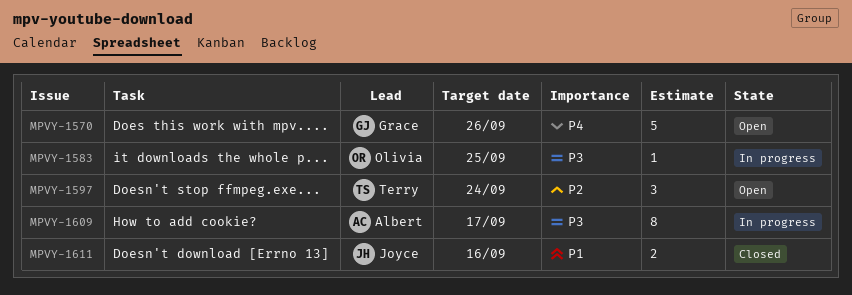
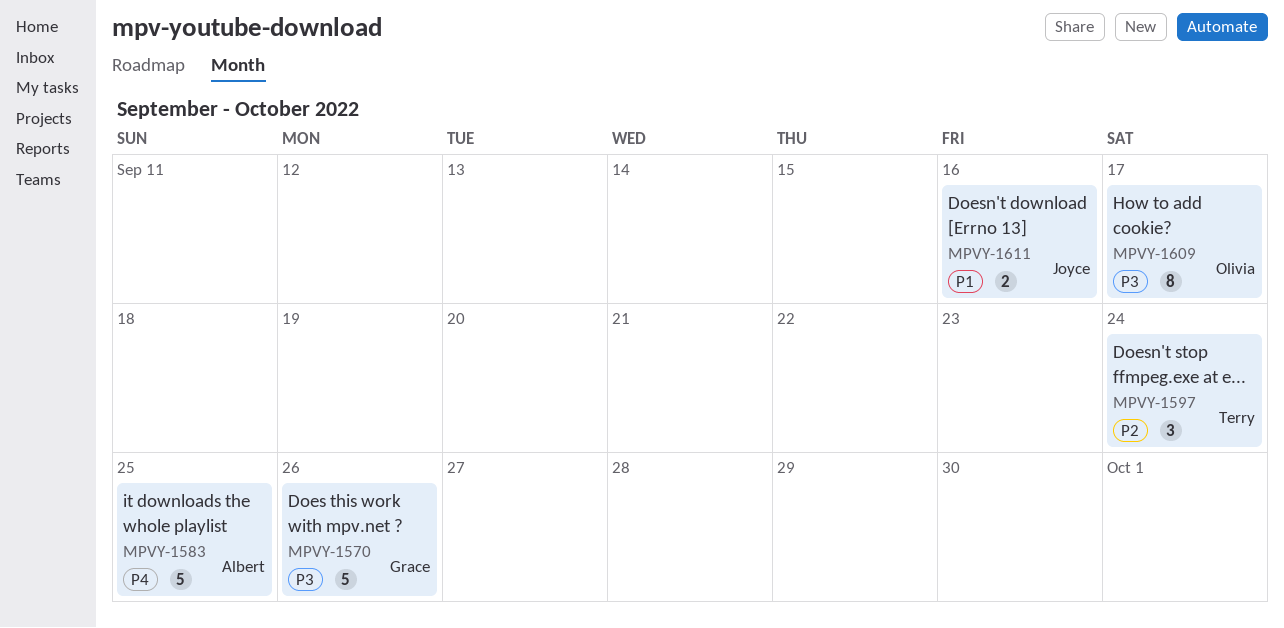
MPVY-1570, priority: P4 -> P3
MPVY-1583, owner: Olivia -> Albert
MPVY-1583, priority: P3 -> P4
MPVY-1583, estimate: 1 -> 5
MPVY-1609, owner: Albert -> Olivia

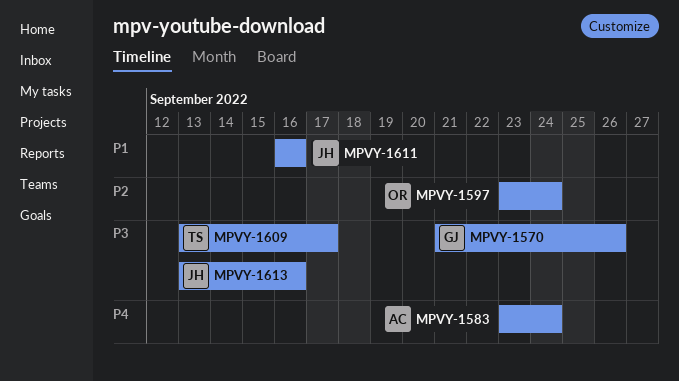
MPVY-1583, due: Sep 25 -> Sep 24
MPVY-1597, owner: Terry -> Olivia
MPVY-1609, owner: Olivia -> Terry
MPVY-1613: none -> present

